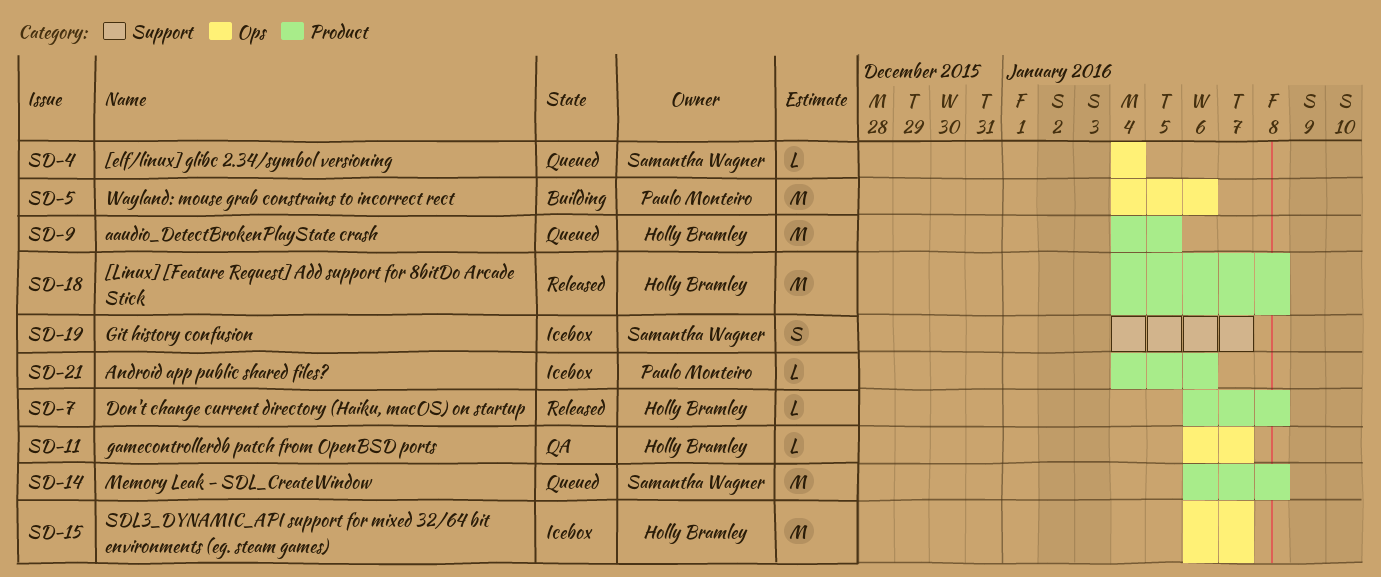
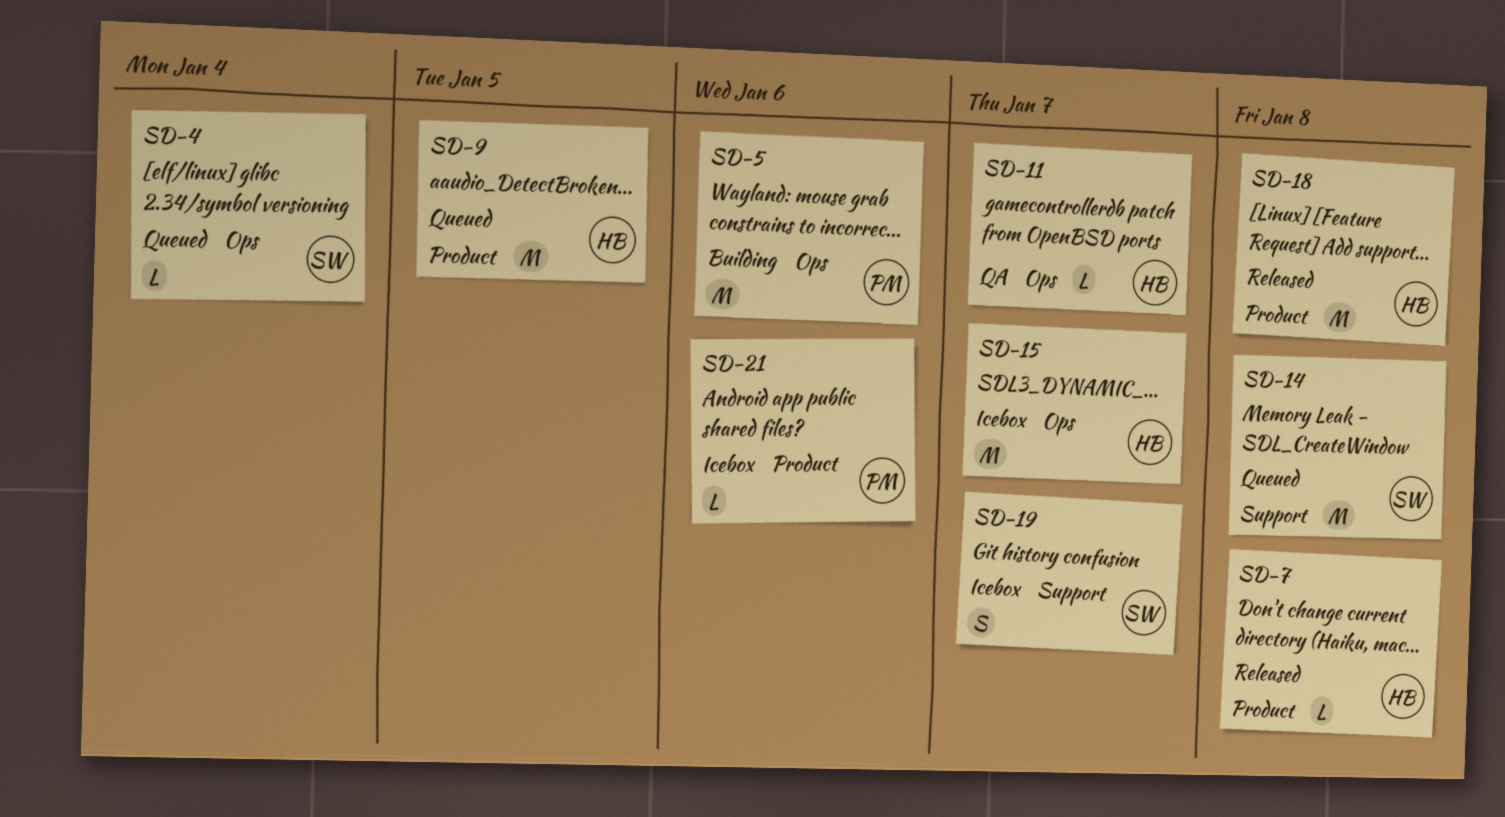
SD-14, label: Product -> Support

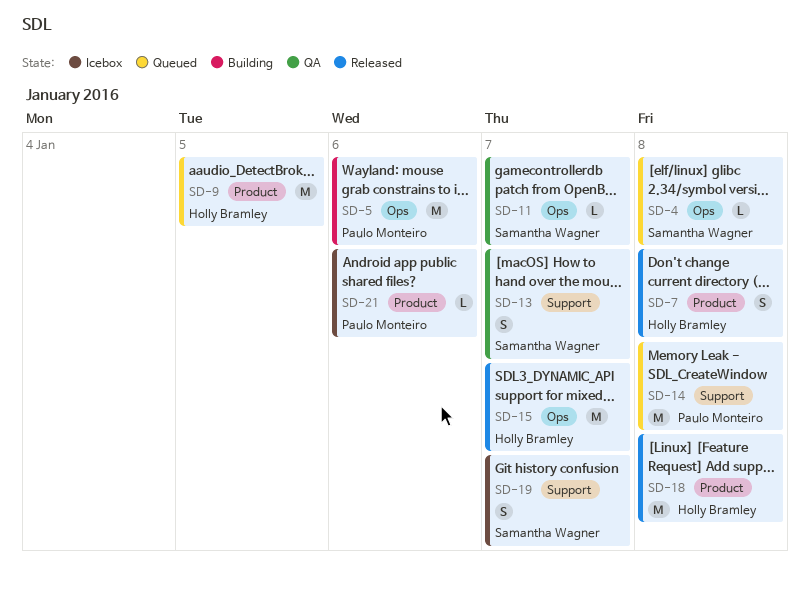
SD-4, due: Jan 4 -> Jan 8
SD-7, estimate: L -> S
SD-11, owner: Holly Bramley -> Samantha Wagner
SD-13: none -> present
SD-14, owner: Samantha Wagner -> Paulo Monteiro
SD-15, status: Icebox -> Released

